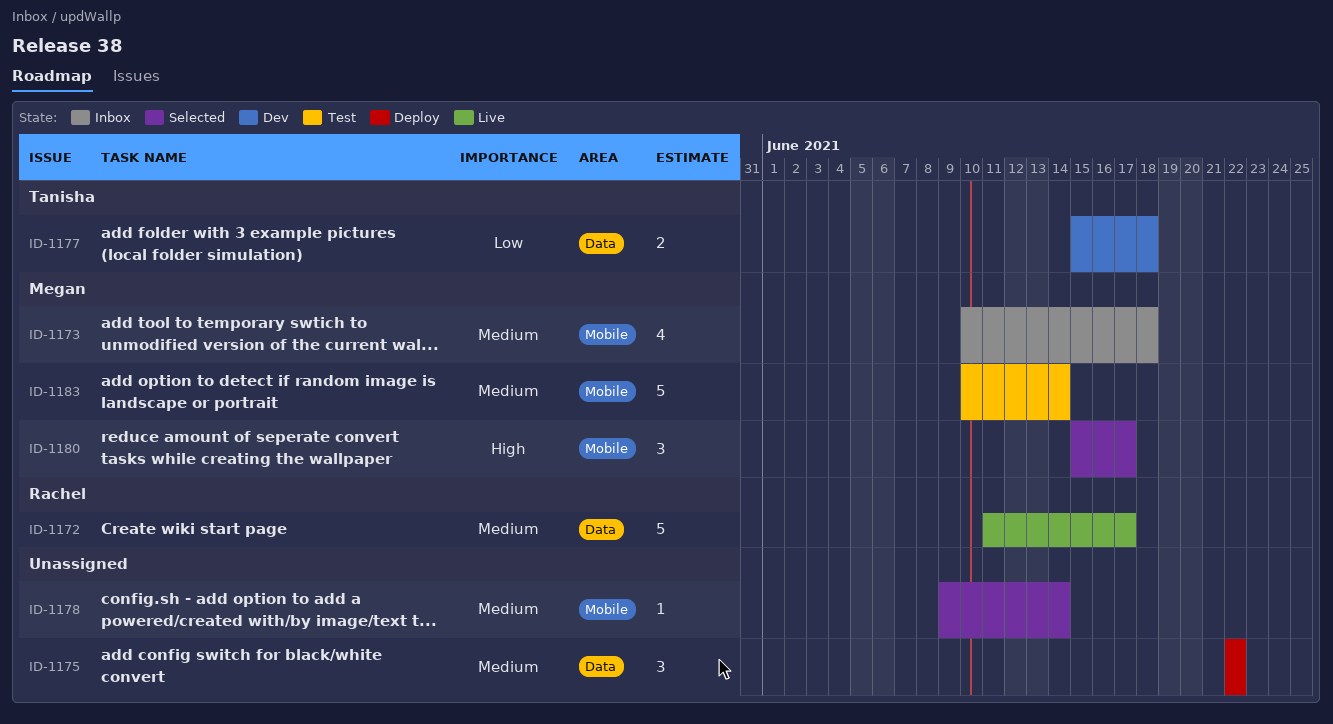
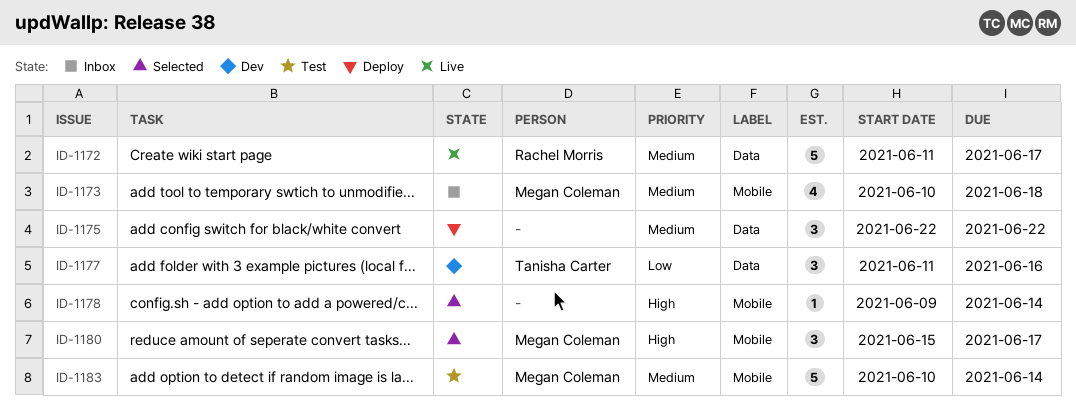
ID-1177, estimate: 2 -> 3
ID-1177, start: Jun 15 -> Jun 11
ID-1177, due: Jun 18 -> Jun 16
ID-1178, priority: Medium -> High

